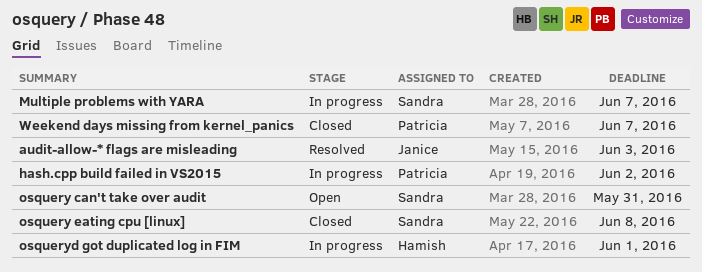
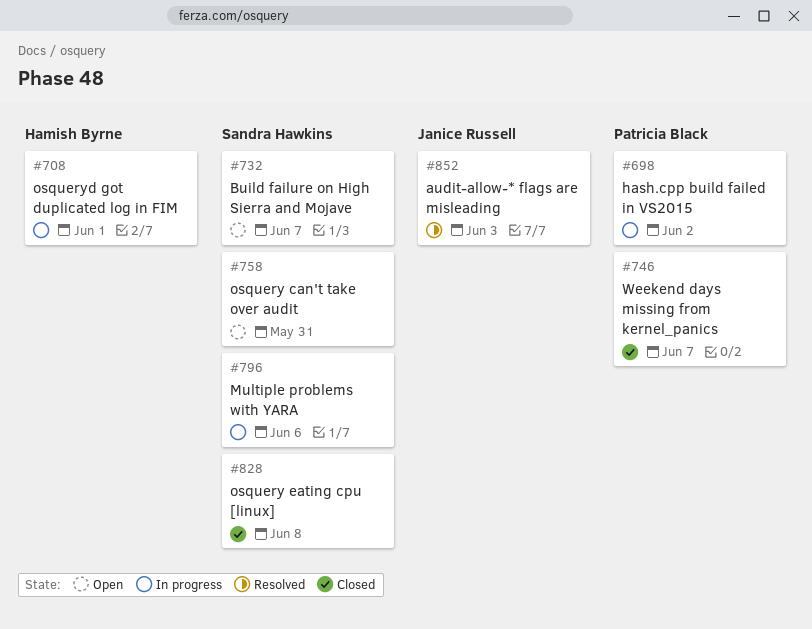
Build failure on High Sierra and Mojave: none -> present
Multiple problems with YARA, due: Jun 7 -> Jun 6

